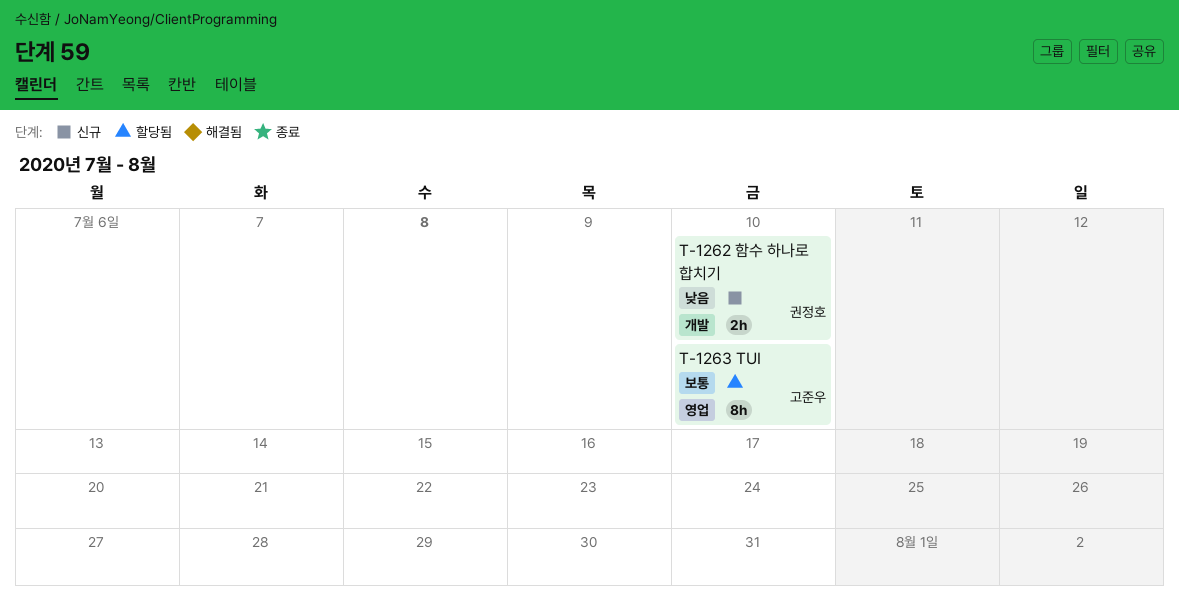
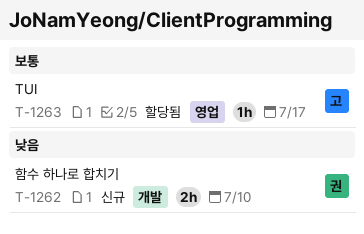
T-1263, estimate: 8h -> 1h
T-1263, due: Jul 10 -> Jul 17

